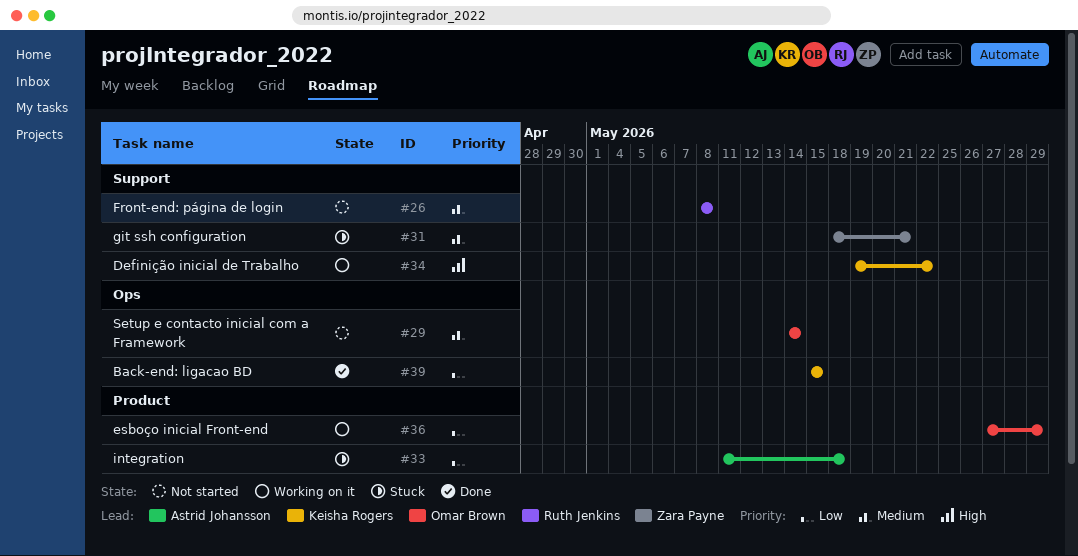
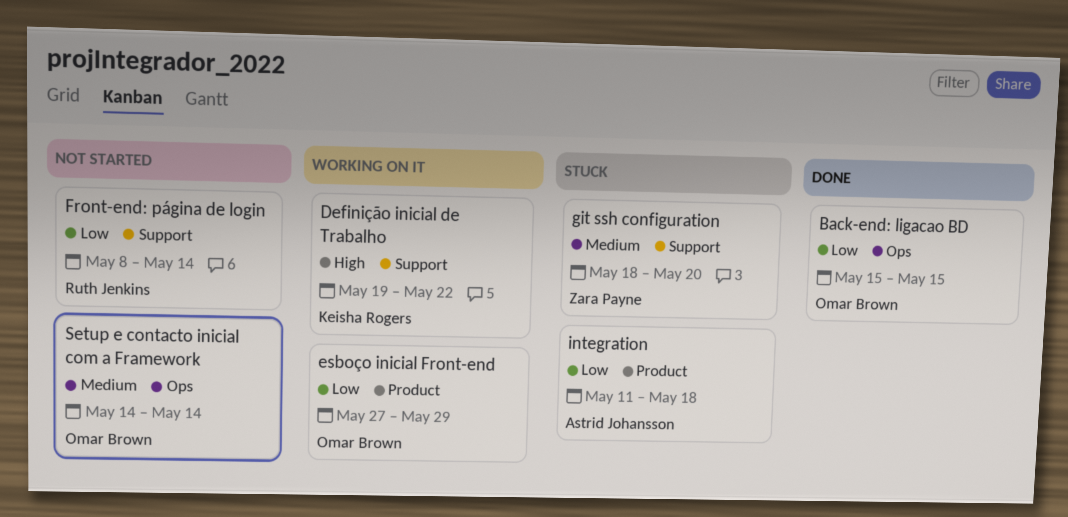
Back-end: ligacao BD, owner: Keisha Rogers -> Omar Brown
Front-end: página de login, priority: Medium -> Low
Front-end: página de login, due: May 8 -> May 14
git ssh configuration, due: May 21 -> May 20

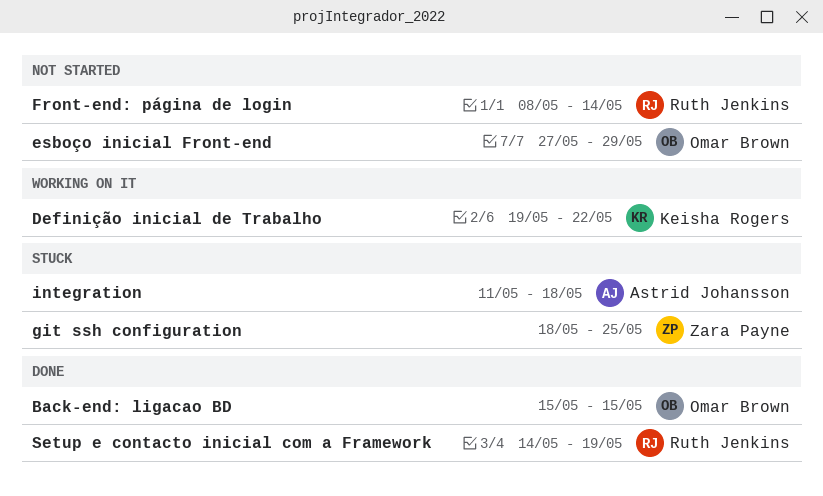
esboço inicial Front-end, status: Working on it -> Not started
git ssh configuration, due: May 20 -> May 25
Setup e contacto inicial com a Framework, status: Not started -> Done
Setup e contacto inicial com a Framework, owner: Omar Brown -> Ruth Jenkins
Setup e contacto inicial com a Framework, due: May 14 -> May 19

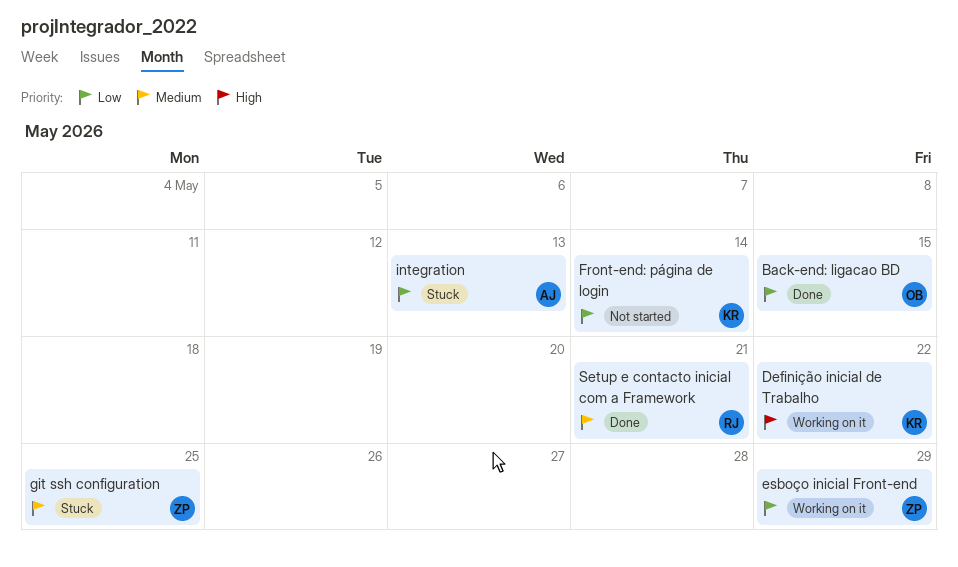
esboço inicial Front-end, status: Not started -> Working on it
esboço inicial Front-end, owner: Omar Brown -> Zara Payne
Front-end: página de login, owner: Ruth Jenkins -> Keisha Rogers
integration, due: May 18 -> May 13
Setup e contacto inicial com a Framework, due: May 19 -> May 21

